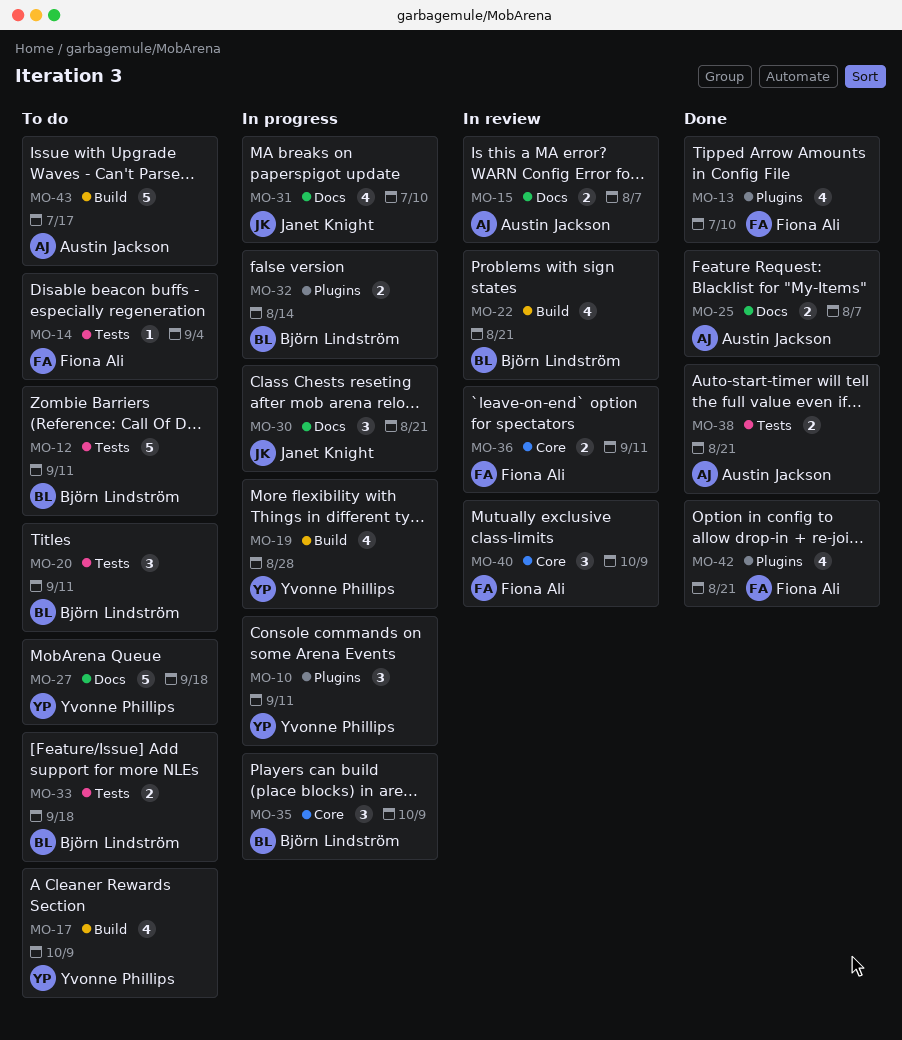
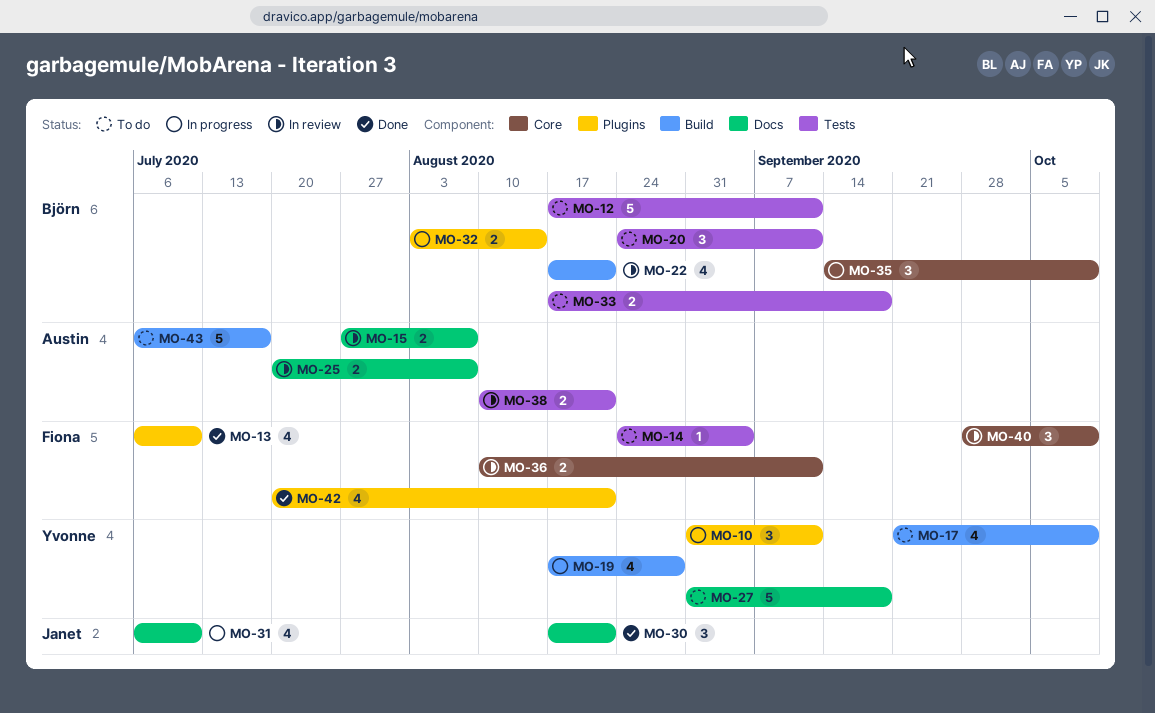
MO-25, status: Done -> In review
MO-30, status: In progress -> Done
MO-38, status: Done -> In review

